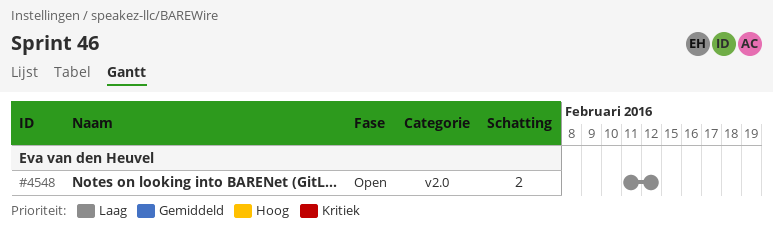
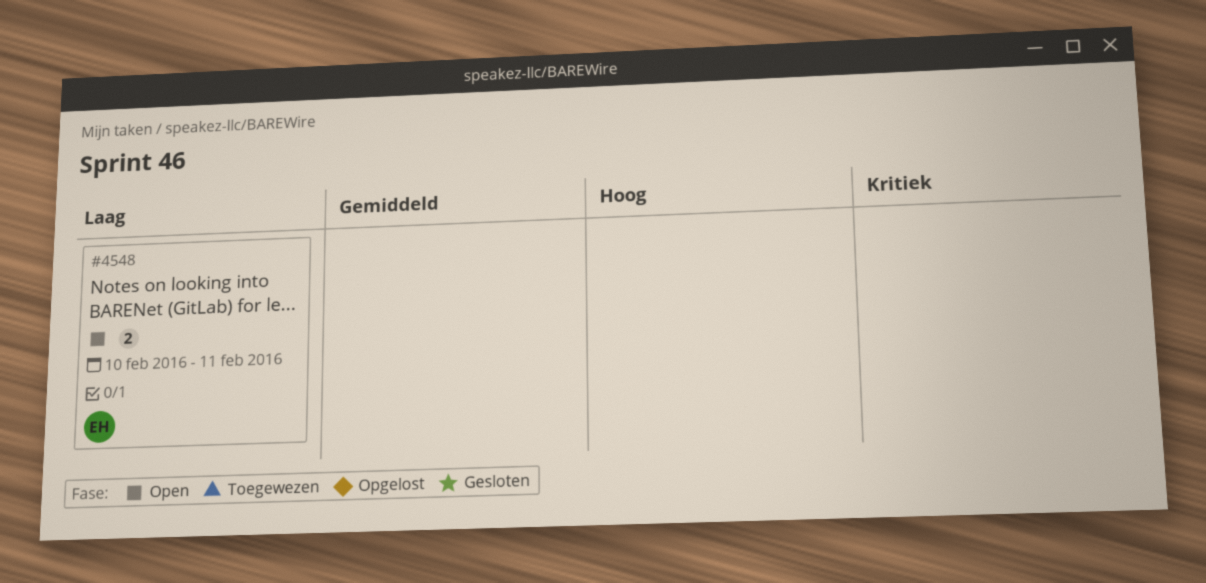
#4548, start: Feb 11 -> Feb 10
#4548, due: Feb 12 -> Feb 11

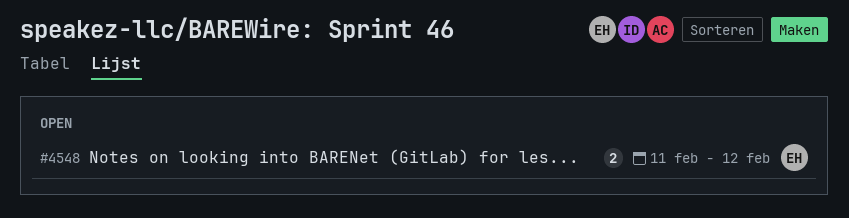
#4548, start: Feb 10 -> Feb 11
#4548, due: Feb 11 -> Feb 12

